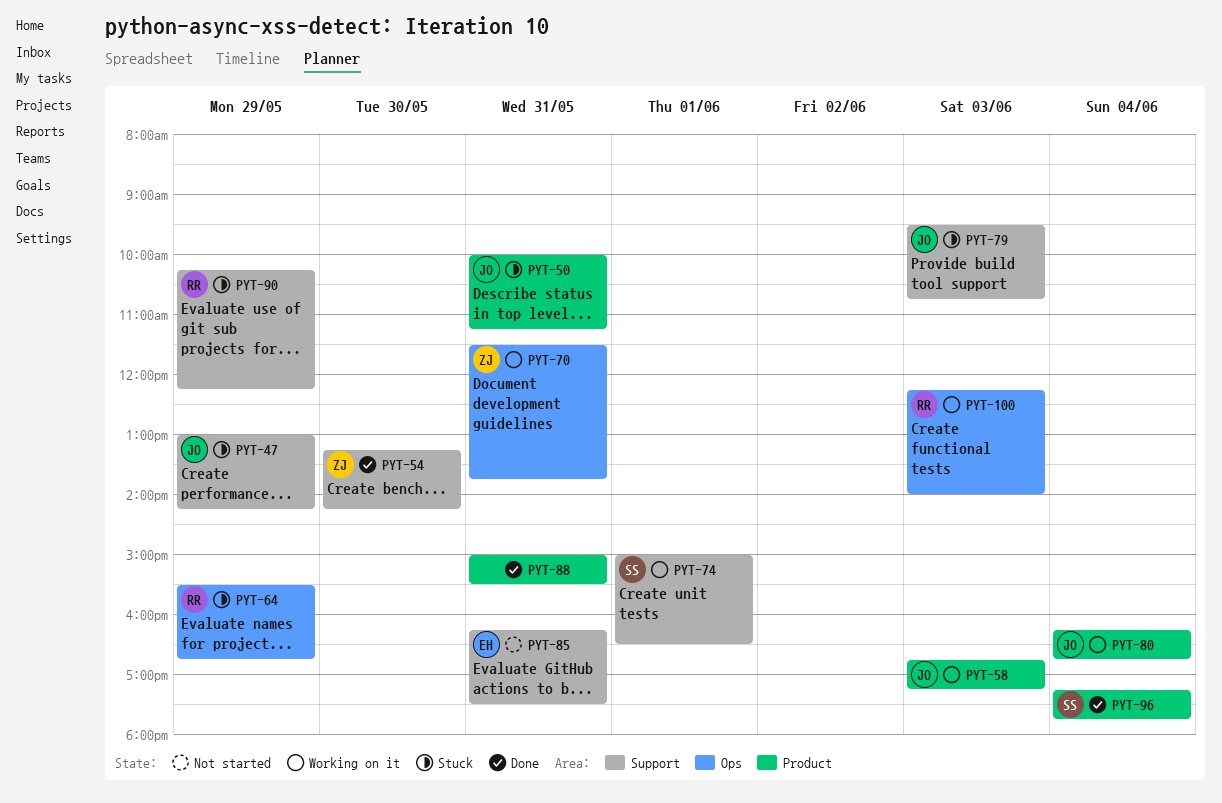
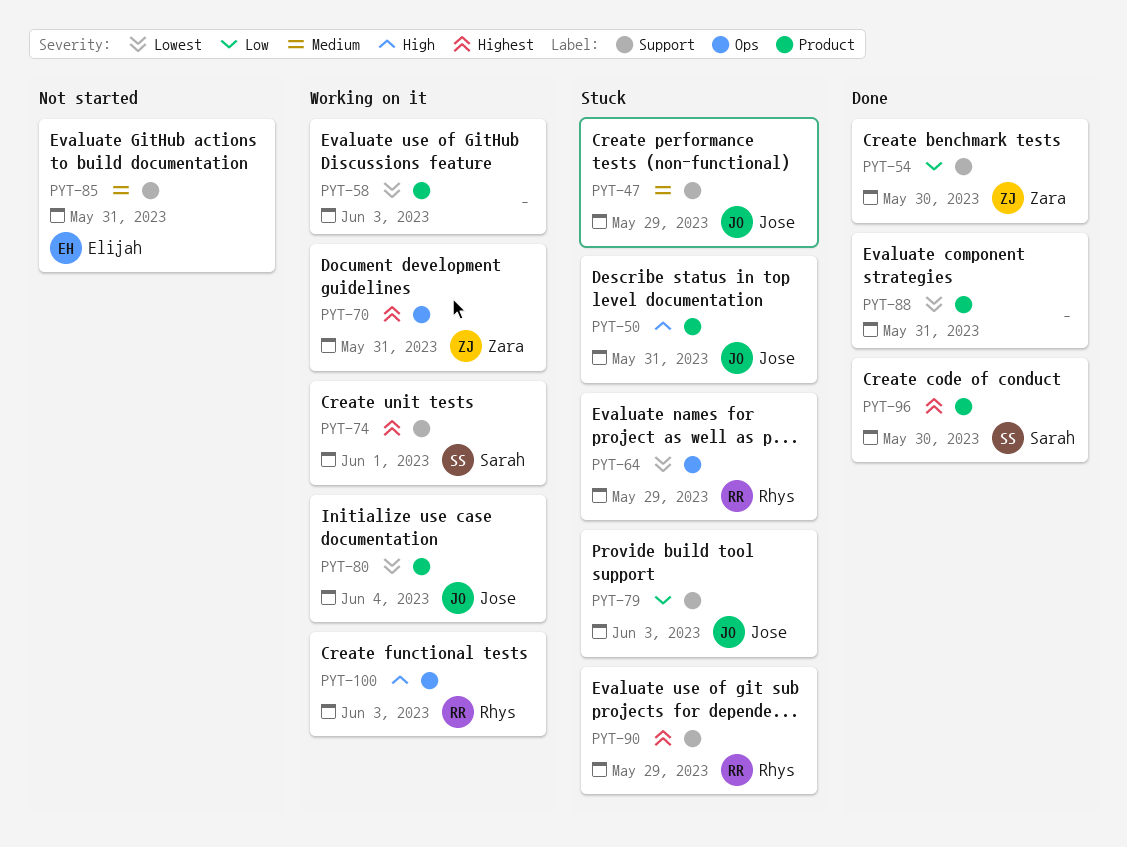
PYT-58, owner: Jose -> none
PYT-96, day: Jun 4 -> May 30

